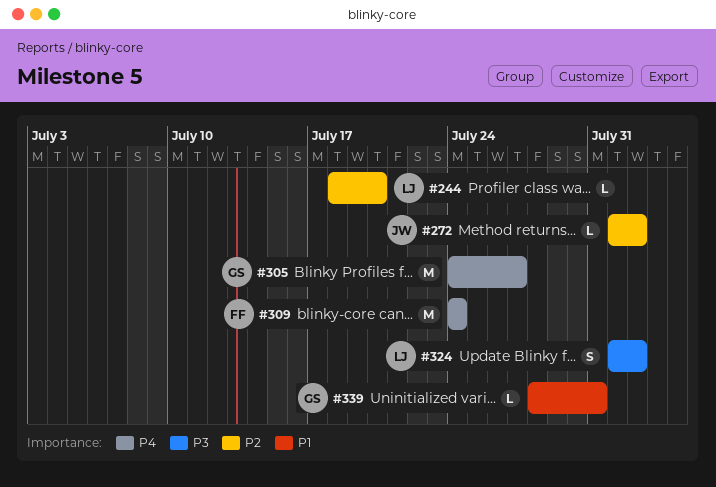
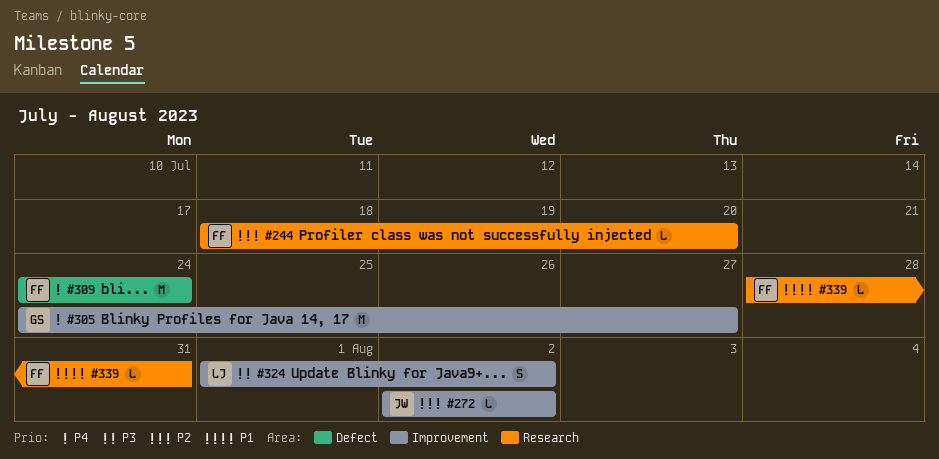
#244, owner: LJ -> FF
#272, start: Aug 1 -> Aug 2
#339, owner: GS -> FF

